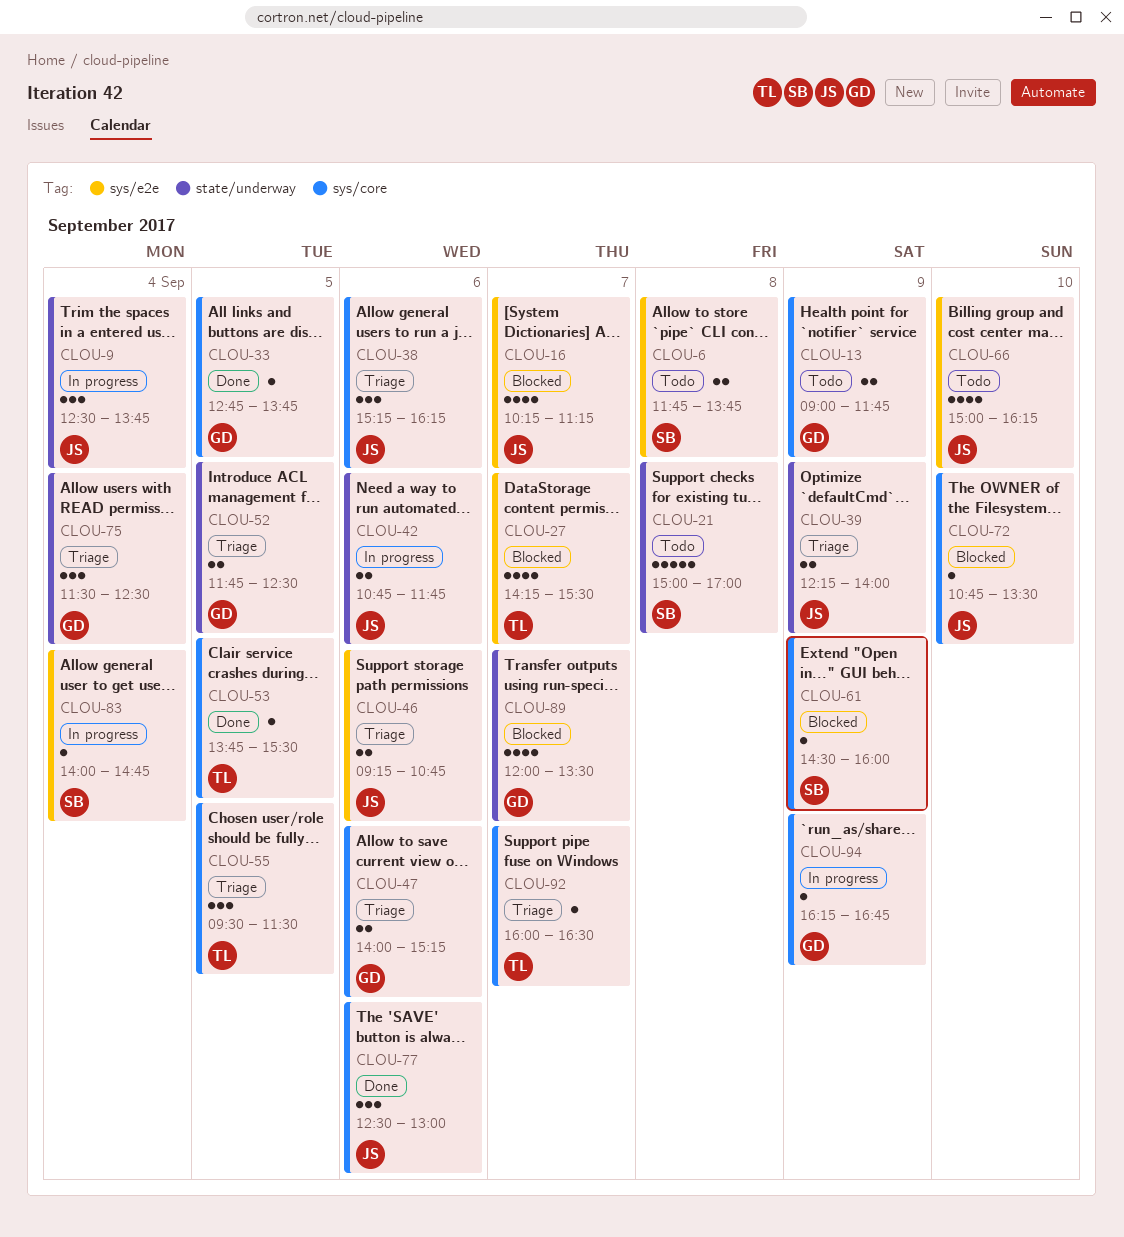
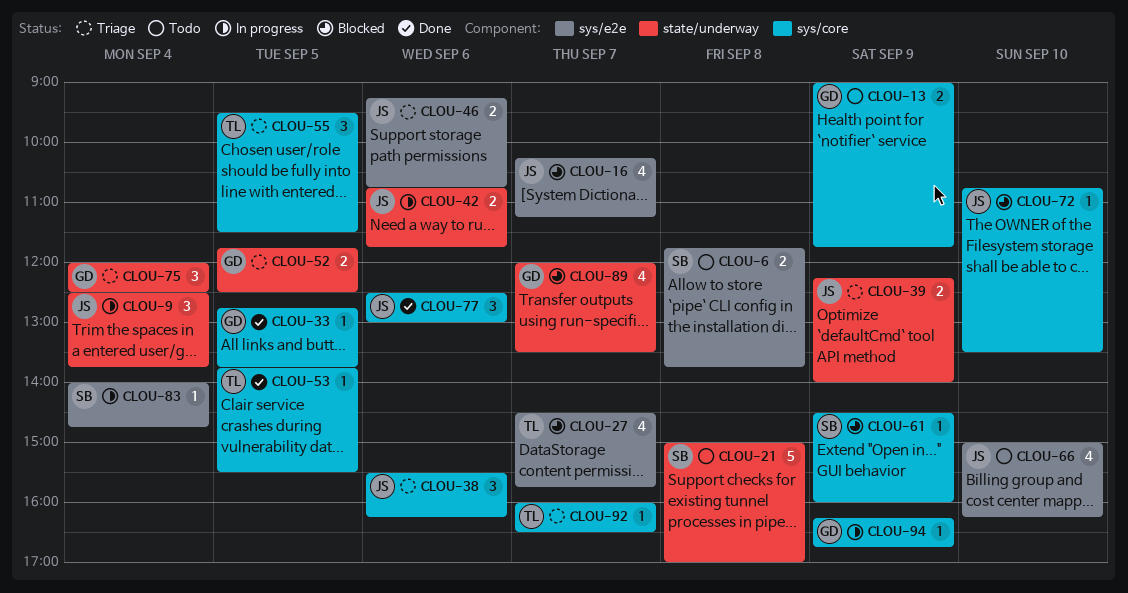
CLOU-27, begins: 14:15 -> 14:30
CLOU-27, ends: 15:30 -> 15:45
CLOU-38, begins: 15:15 -> 15:30
CLOU-47: present -> none
CLOU-75, begins: 11:30 -> 12:00

